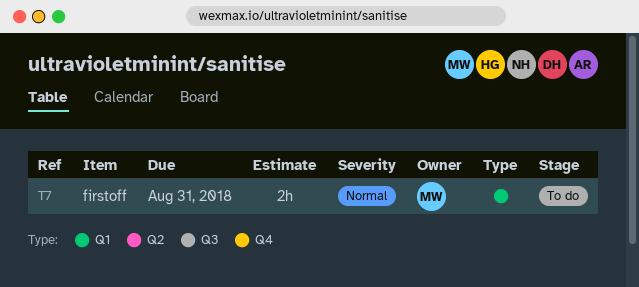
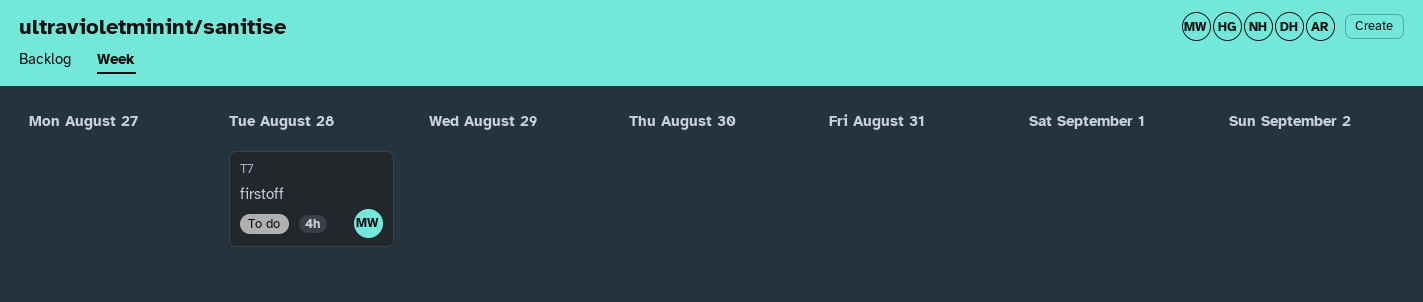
T7, estimate: 2h -> 4h
T7, due: Aug 31 -> Aug 28

